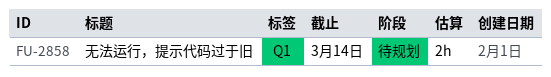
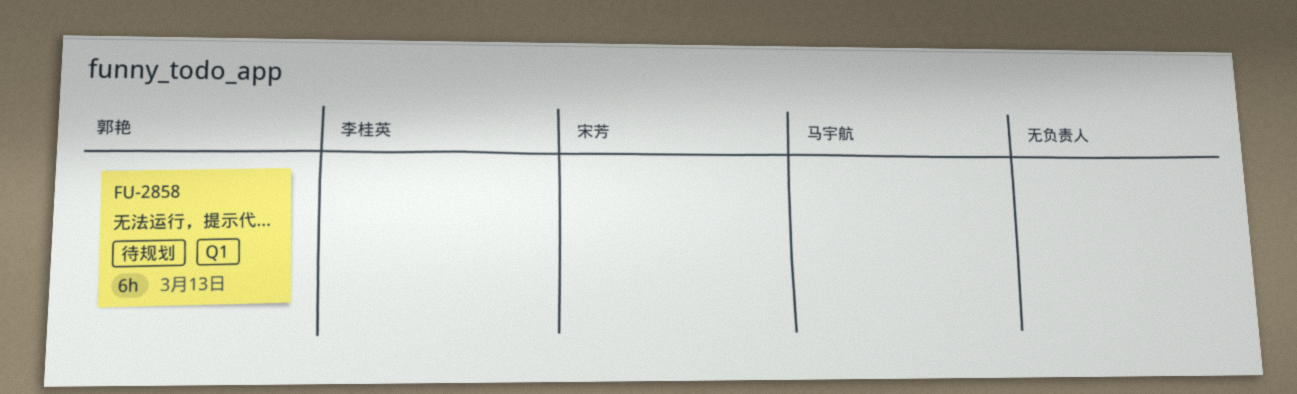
FU-2858, estimate: 2h -> 6h
FU-2858, due: Mar 14 -> Mar 13

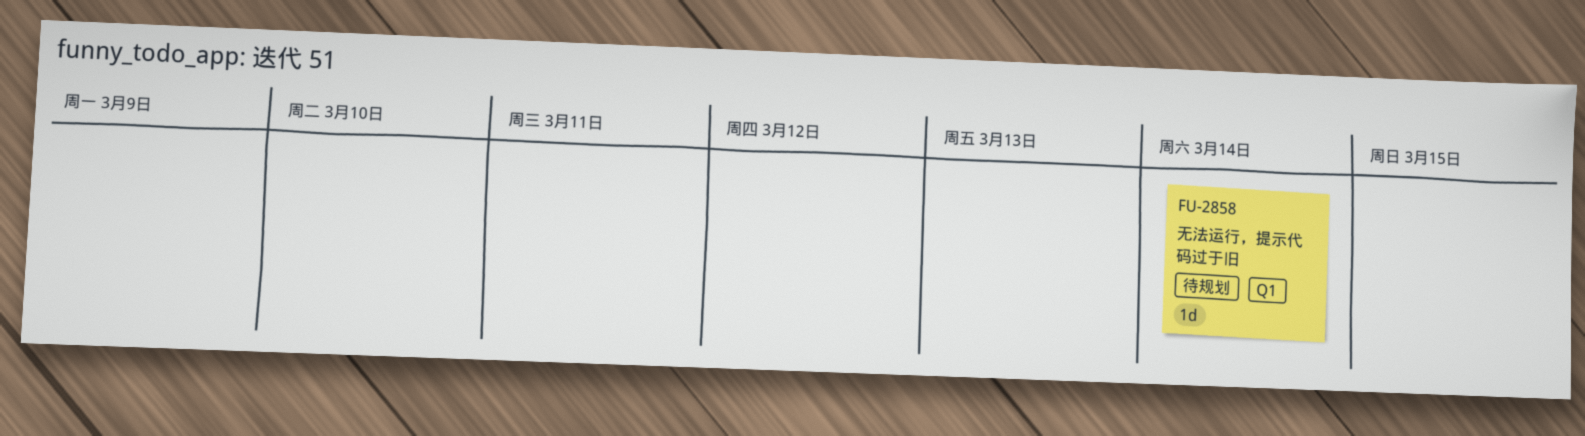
FU-2858, estimate: 6h -> 1d
FU-2858, due: Mar 13 -> Mar 14

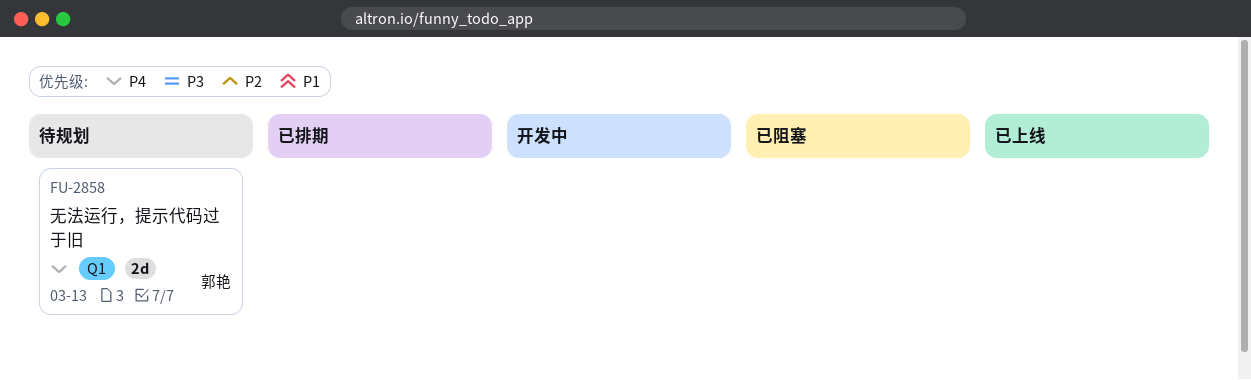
FU-2858, estimate: 1d -> 2d
FU-2858, due: Mar 14 -> Mar 13

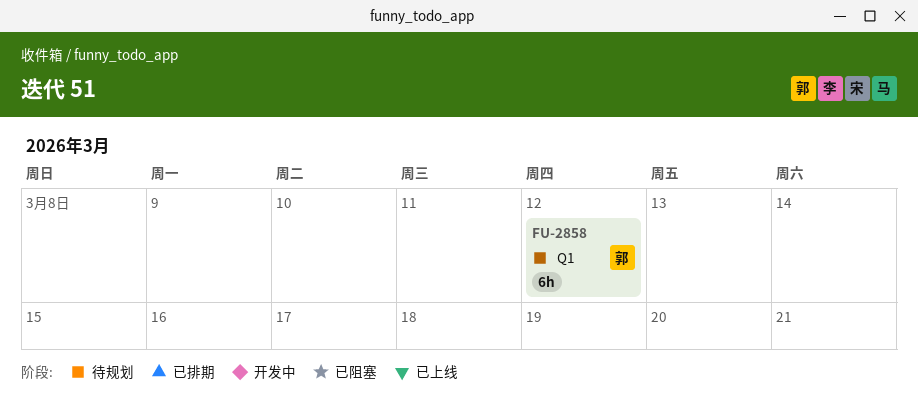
FU-2858, estimate: 2d -> 6h
FU-2858, due: Mar 13 -> Mar 12

